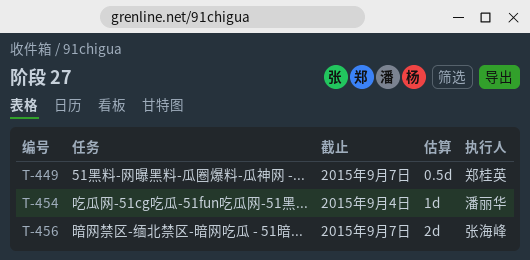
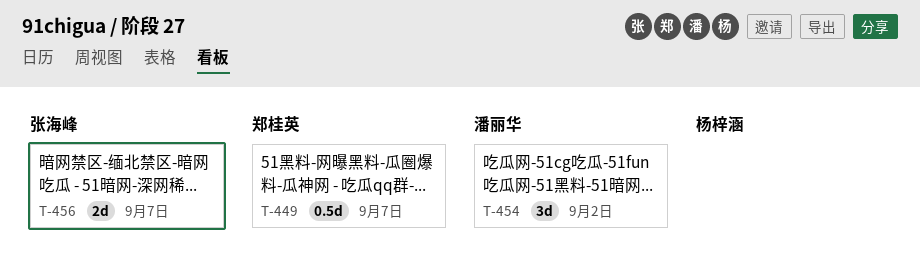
T-454, estimate: 1d -> 3d
T-454, due: Sep 4 -> Sep 2

